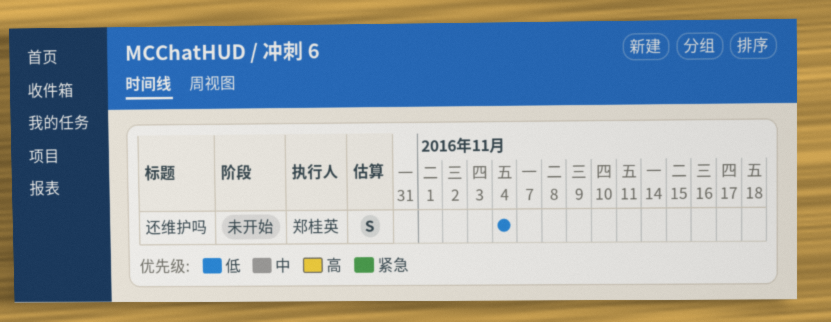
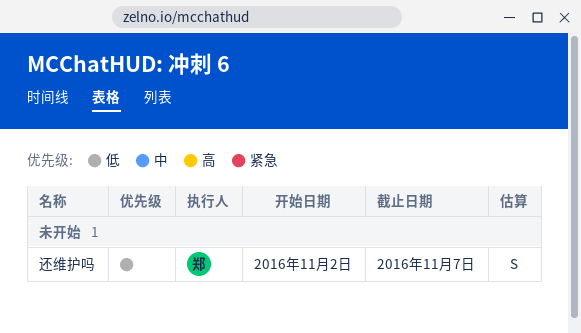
还维护吗, start: Nov 4 -> Nov 2
还维护吗, due: Nov 4 -> Nov 7

